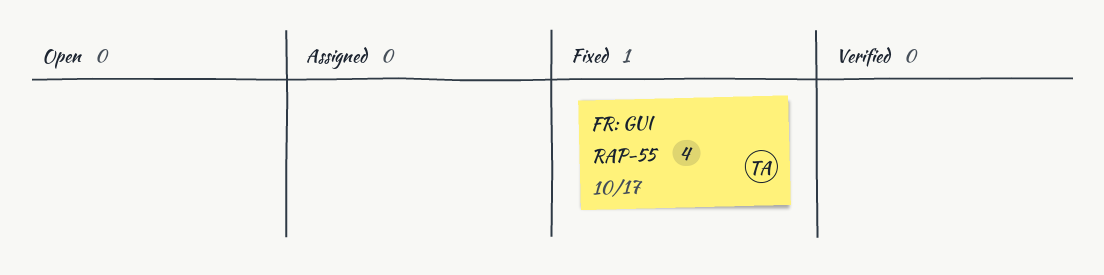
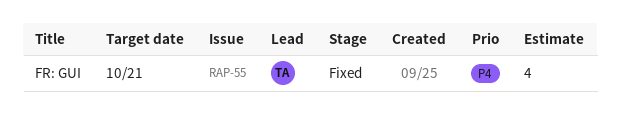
RAP-55, due: Oct 17 -> Oct 21

